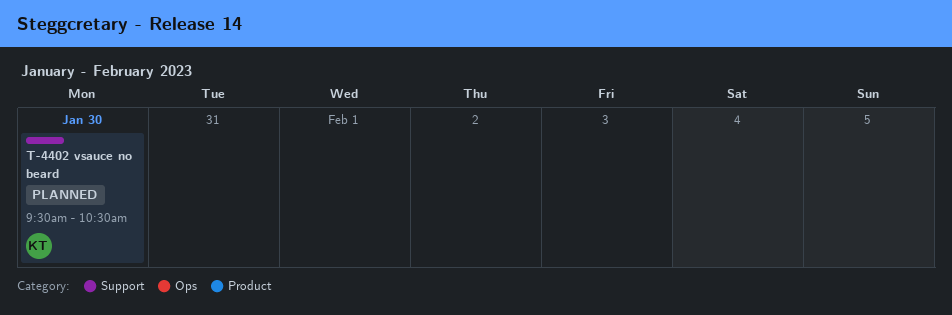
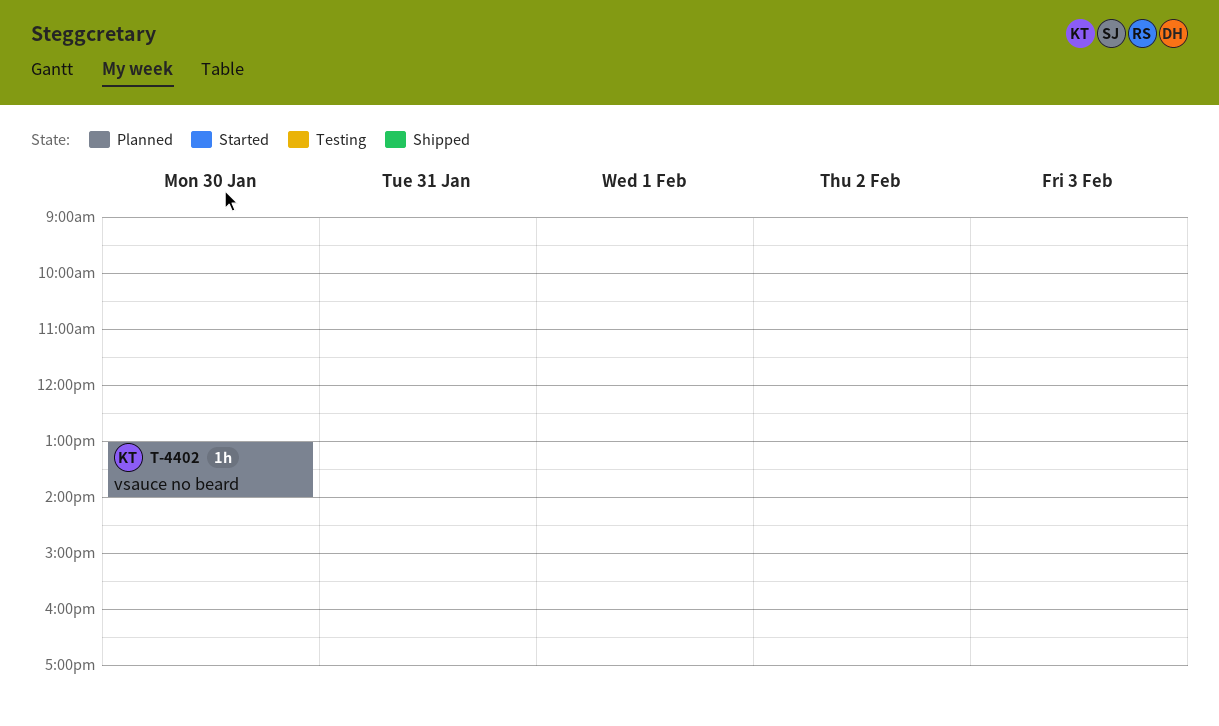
T-4402, begins: 09:30 -> 13:00
T-4402, ends: 10:30 -> 14:00

